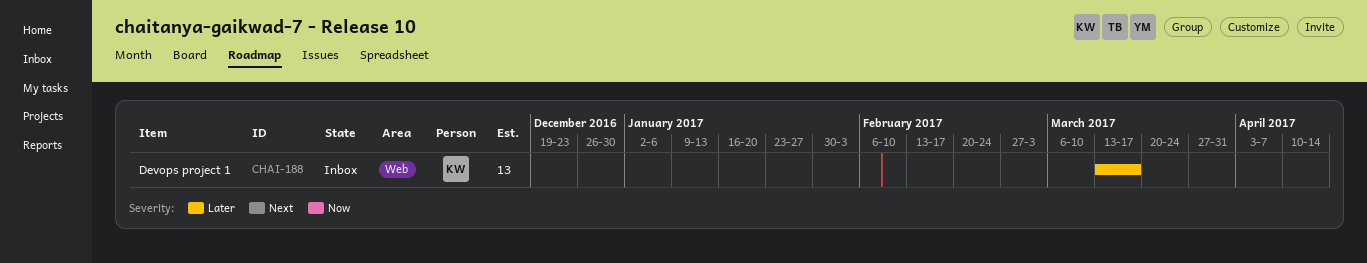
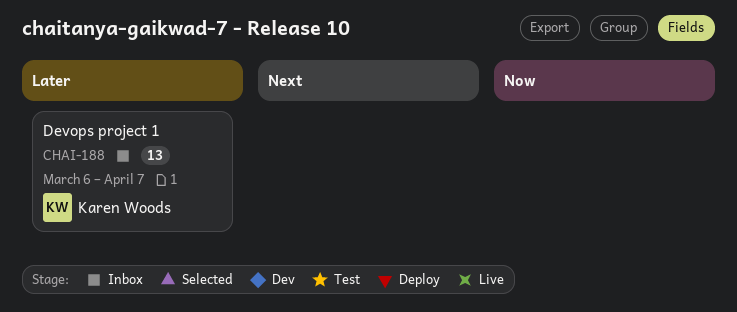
CHAI-188, start: Mar 13 -> Mar 6
CHAI-188, due: Mar 17 -> Apr 7

